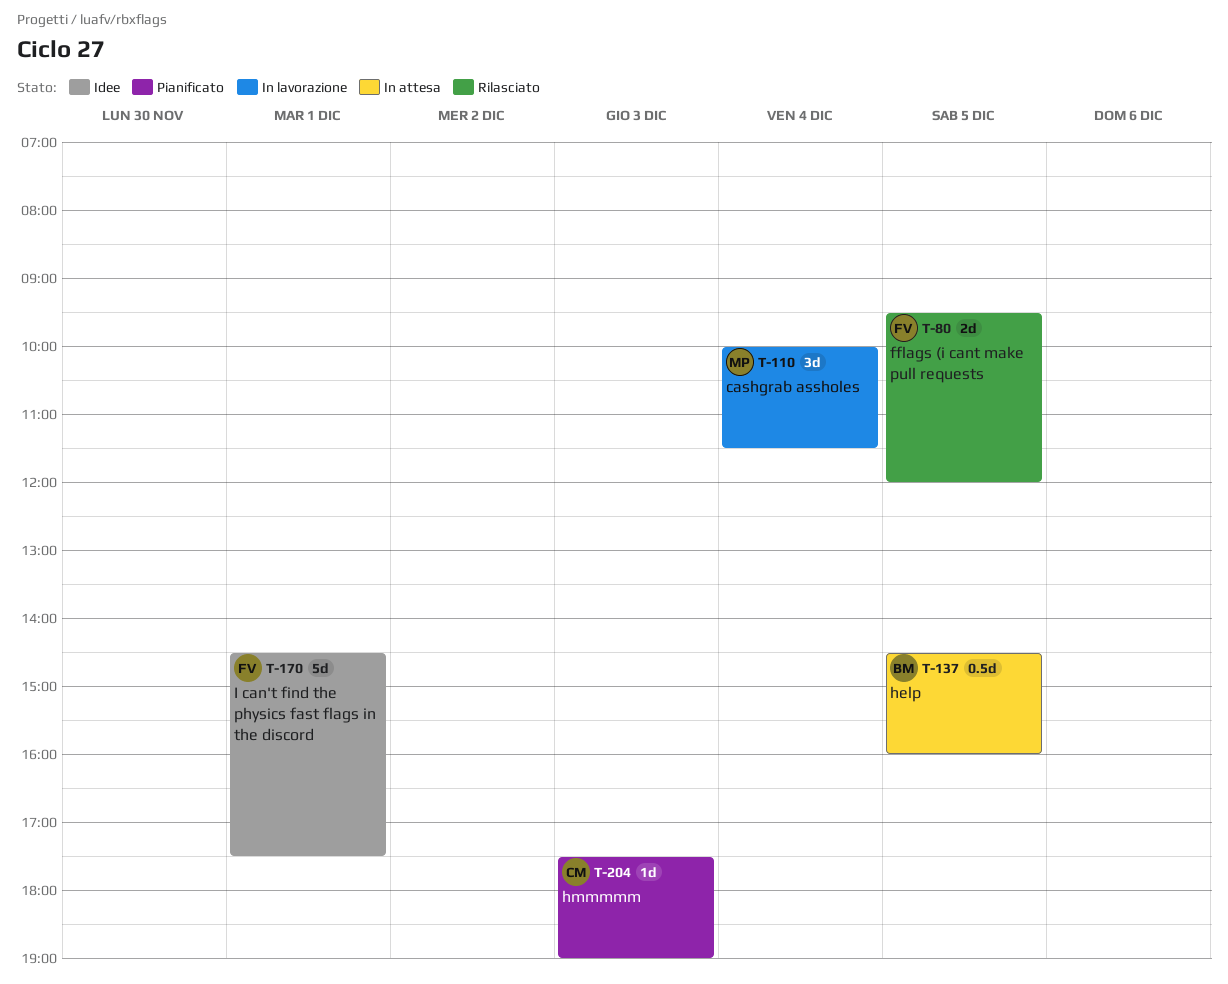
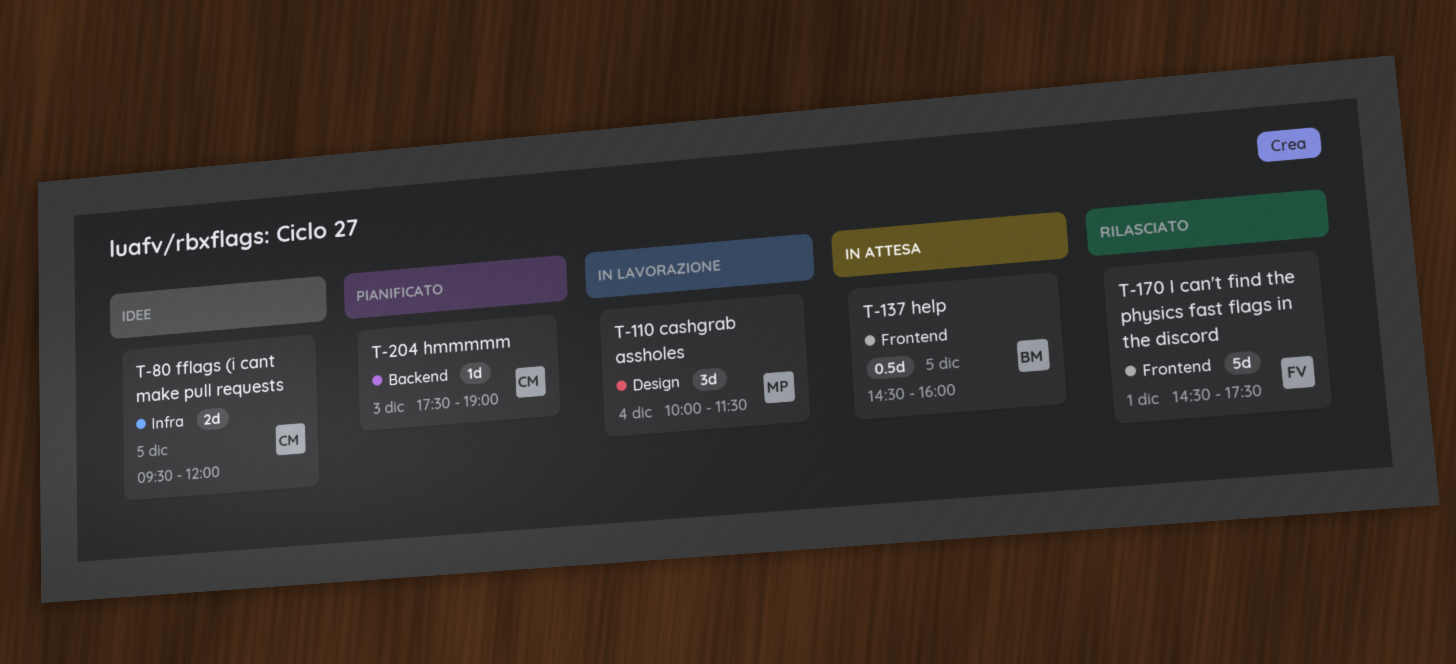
T-80, status: Rilasciato -> Idee
T-80, owner: FV -> CM
T-170, status: Idee -> Rilasciato

